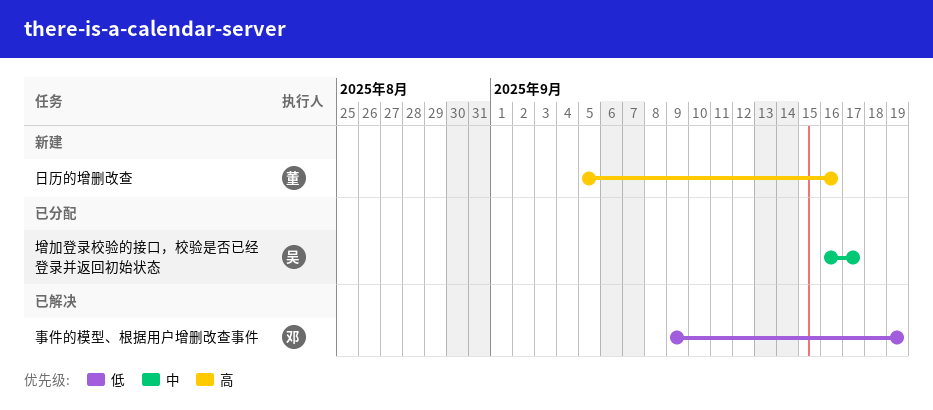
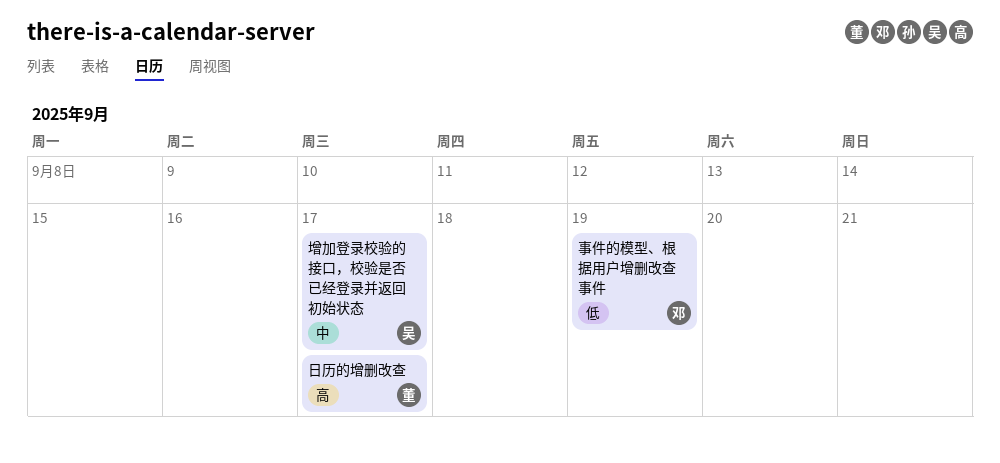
日历的增删改查, due: Sep 16 -> Sep 17

